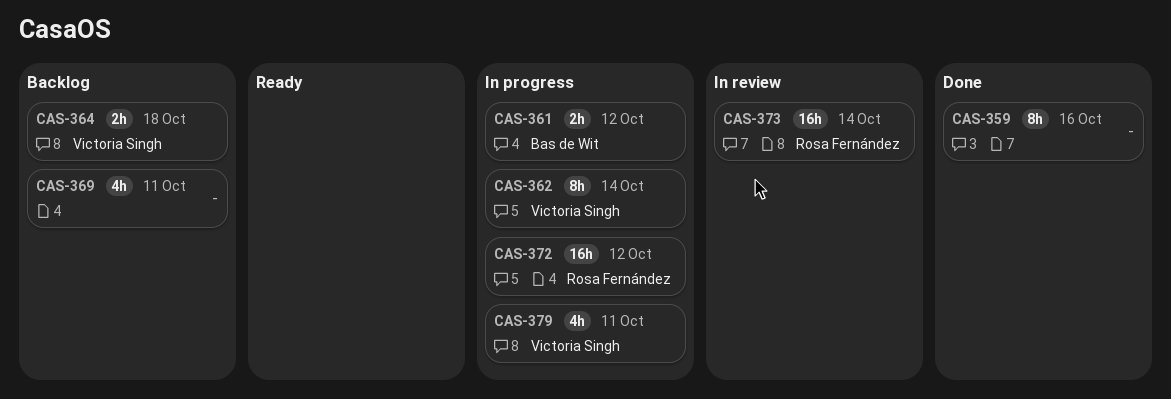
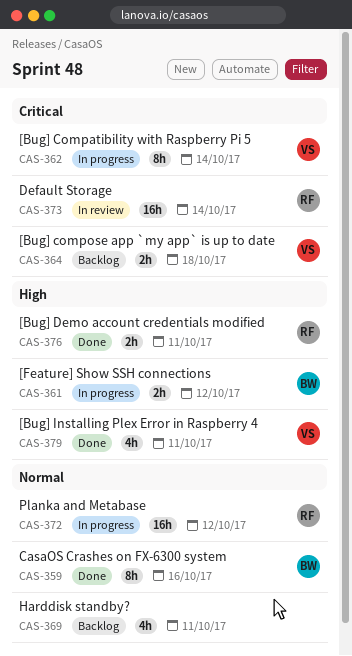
CAS-359, owner: none -> Bas de Wit
CAS-376: none -> present
CAS-379, status: In progress -> Done

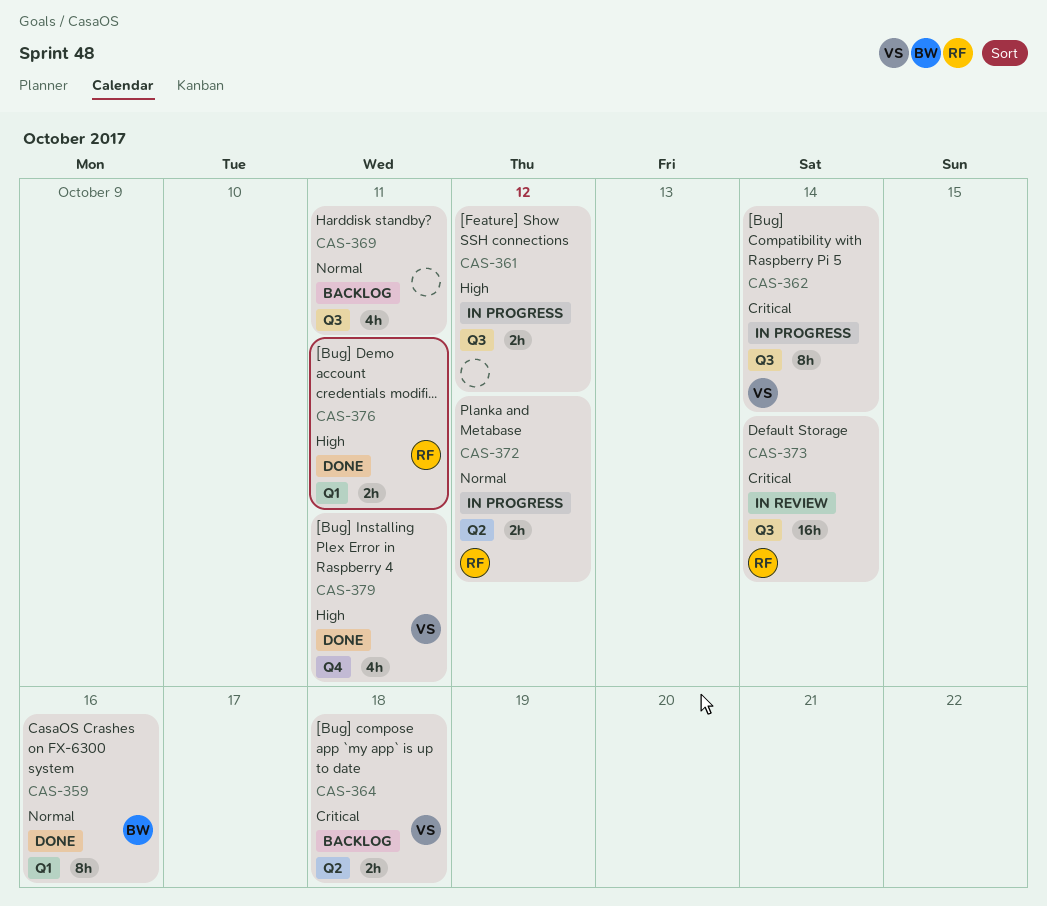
CAS-361, owner: BW -> none
CAS-372, estimate: 16h -> 2h

